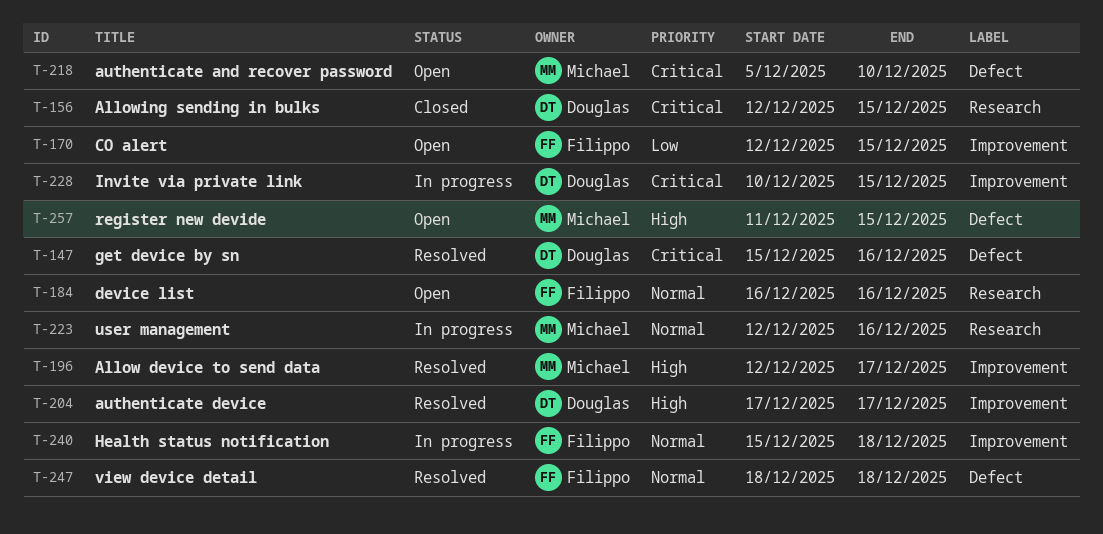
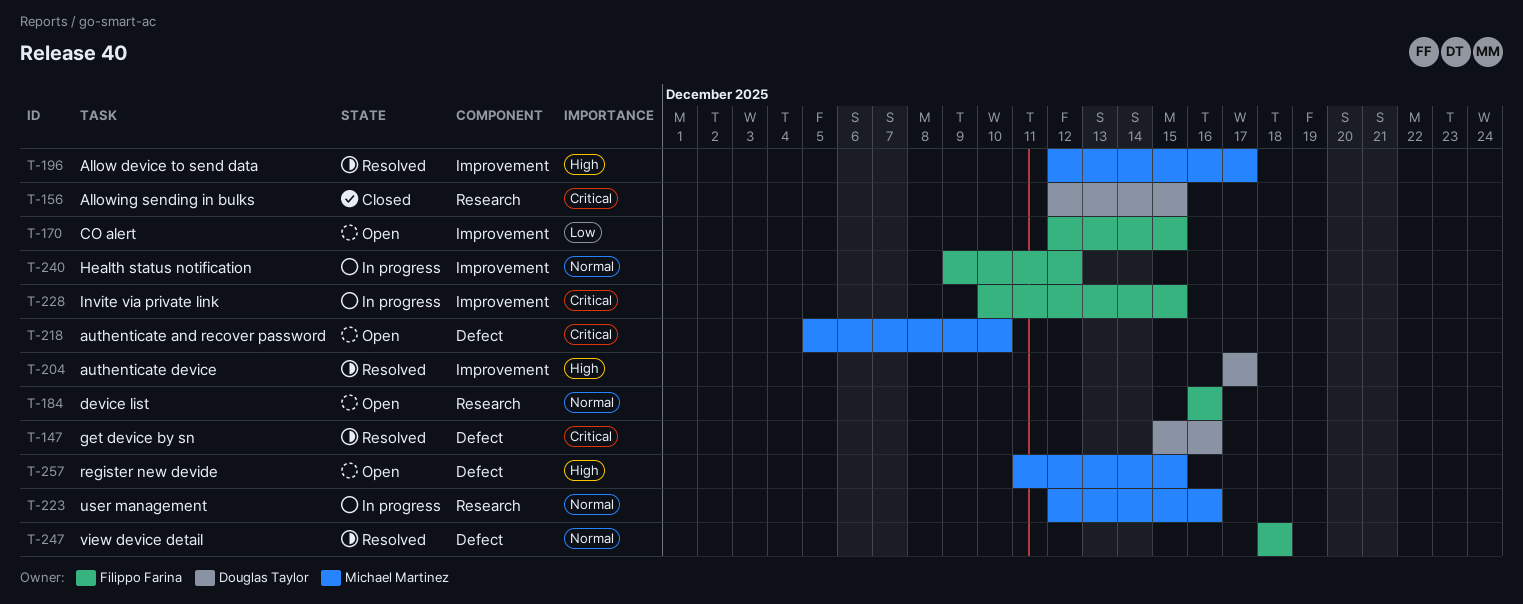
T-228, owner: Douglas Taylor -> Filippo Farina
T-240, start: Dec 15 -> Dec 9
T-240, due: Dec 18 -> Dec 12

